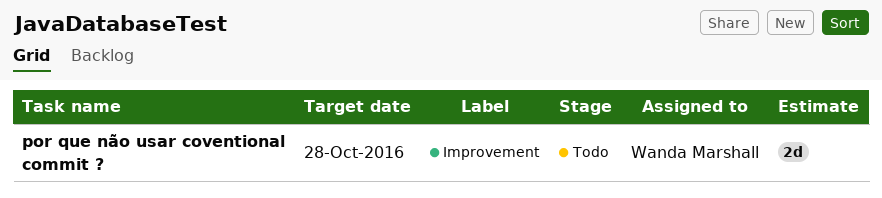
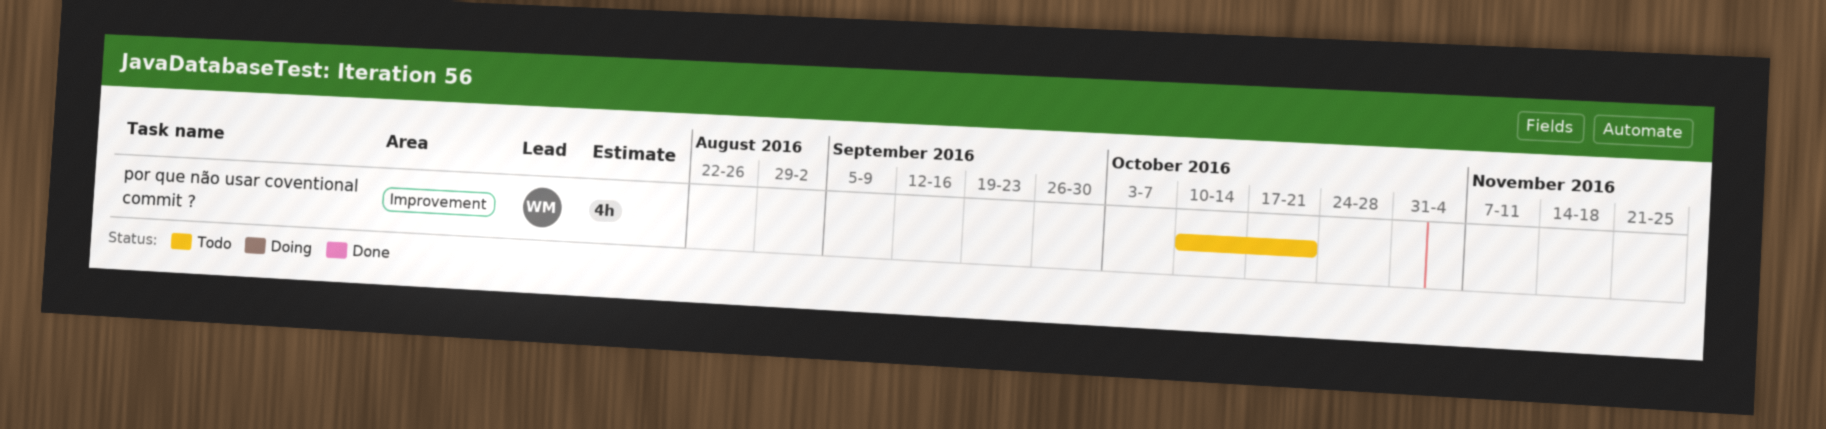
por que não usar coventional commit ?, estimate: 2d -> 4h
por que não usar coventional commit ?, due: Oct 28 -> Oct 21

